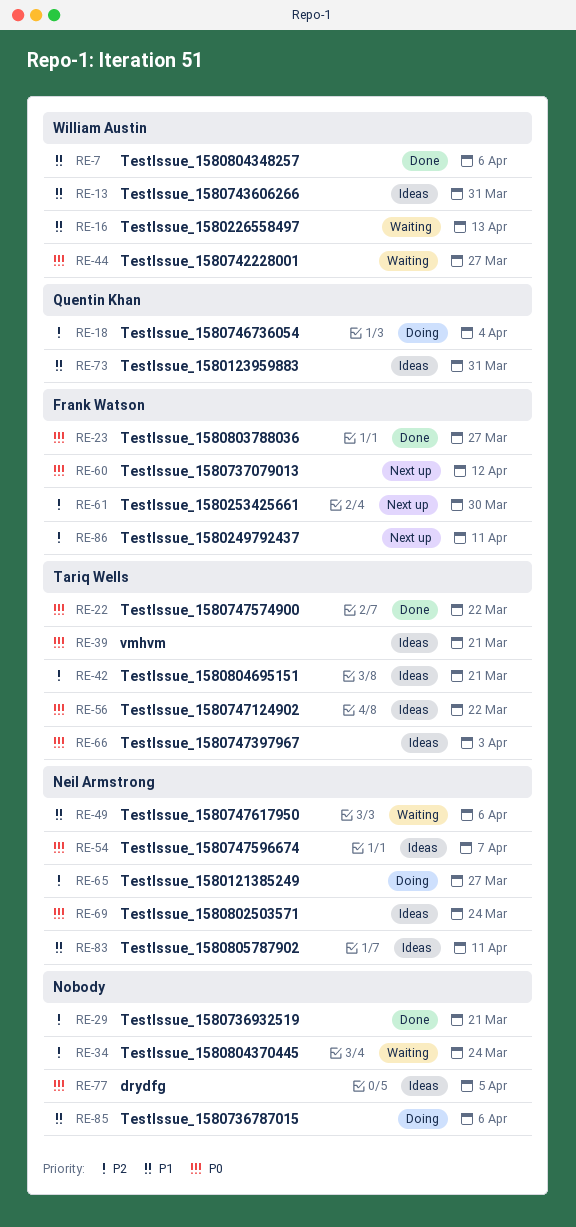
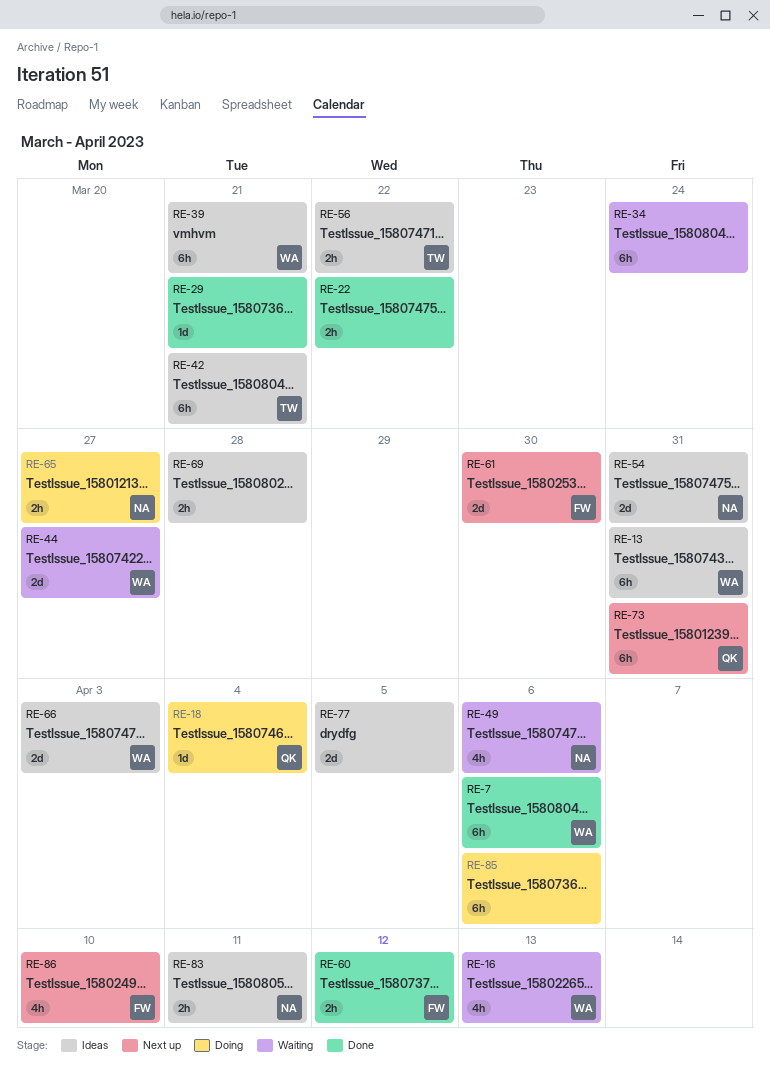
RE-22, owner: Tariq Wells -> none
RE-23: present -> none
RE-39, owner: Tariq Wells -> William Austin
RE-54, due: Apr 7 -> Mar 31
RE-60, status: Next up -> Done
RE-66, owner: Tariq Wells -> William Austin
RE-69, owner: Neil Armstrong -> none
RE-69, due: Mar 24 -> Mar 28
RE-73, status: Ideas -> Next up
RE-86, due: Apr 11 -> Apr 10

